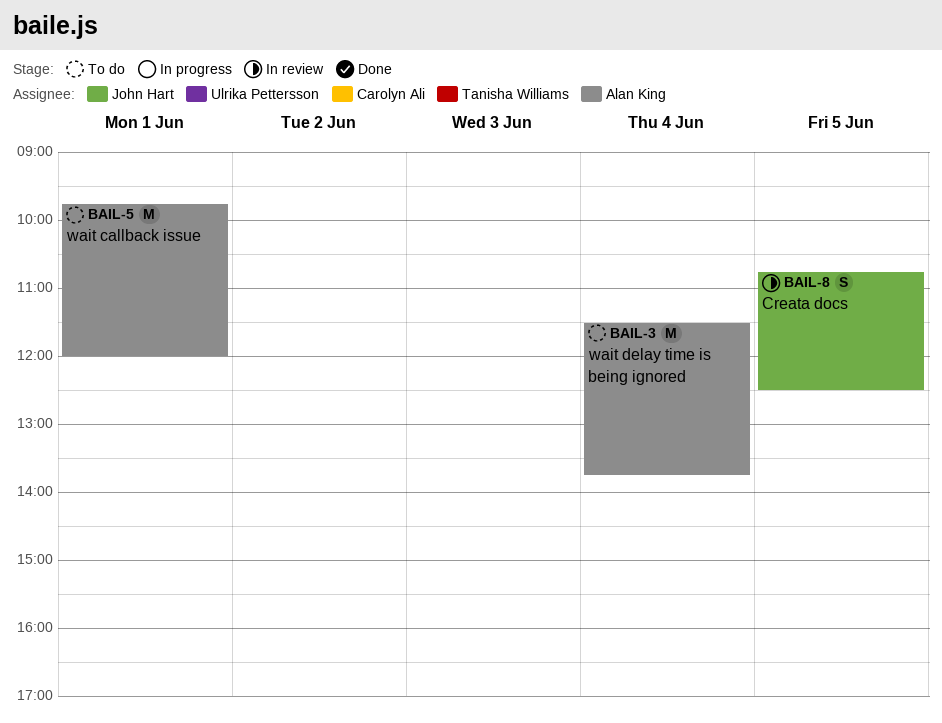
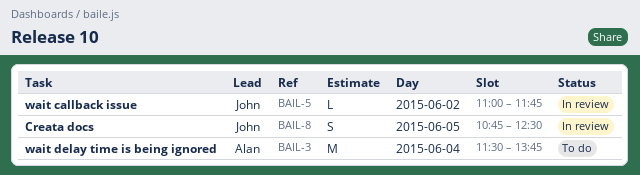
BAIL-5, status: To do -> In review
BAIL-5, owner: Alan King -> John Hart
BAIL-5, estimate: M -> L
BAIL-5, day: Jun 1 -> Jun 2
BAIL-5, begins: 09:45 -> 11:00
BAIL-5, ends: 12:00 -> 11:45

